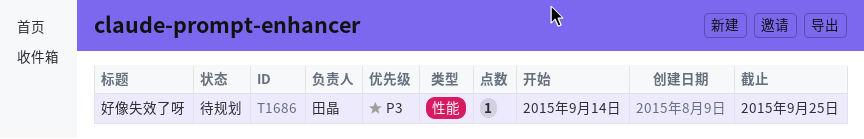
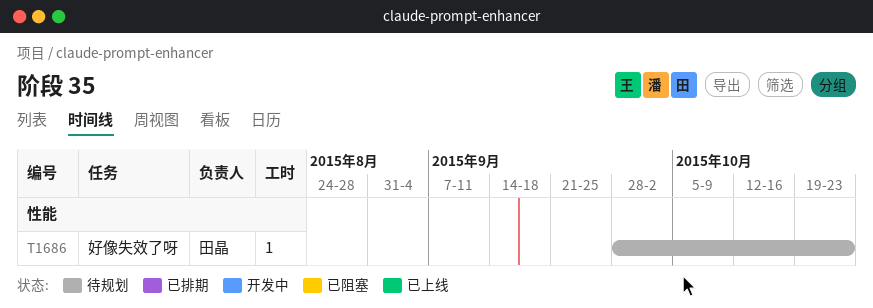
T1686, start: Sep 14 -> Sep 28
T1686, due: Sep 25 -> Oct 23

